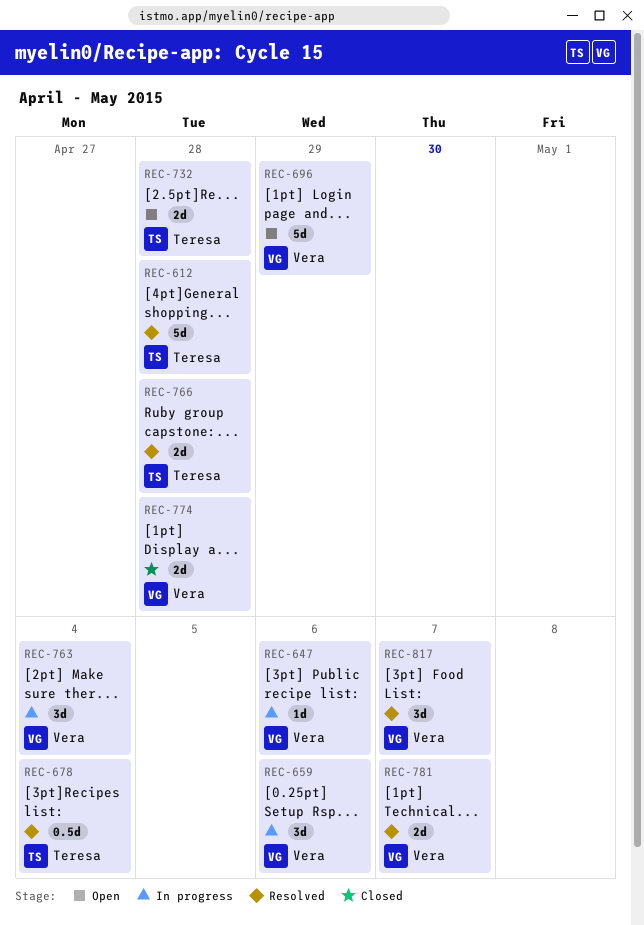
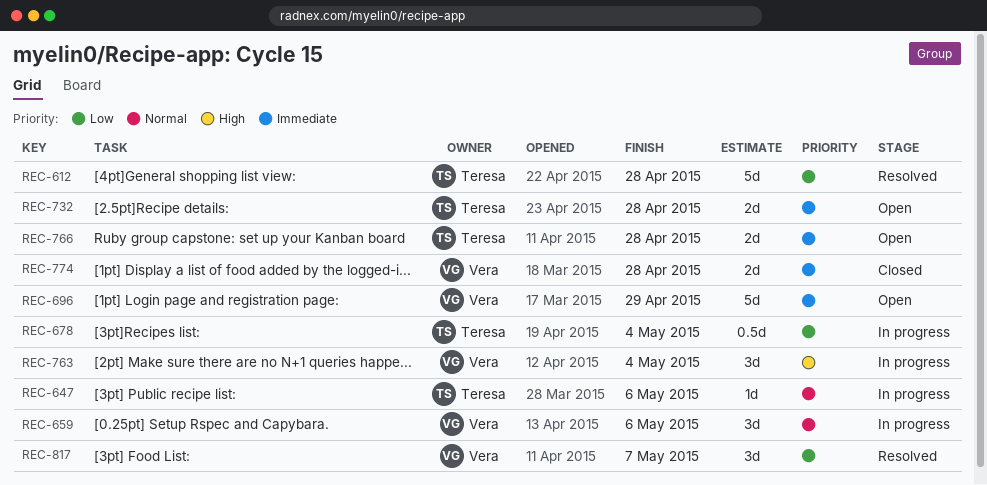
REC-647, owner: Vera -> Teresa
REC-678, status: Resolved -> In progress
REC-766, status: Resolved -> Open
REC-781: present -> none

